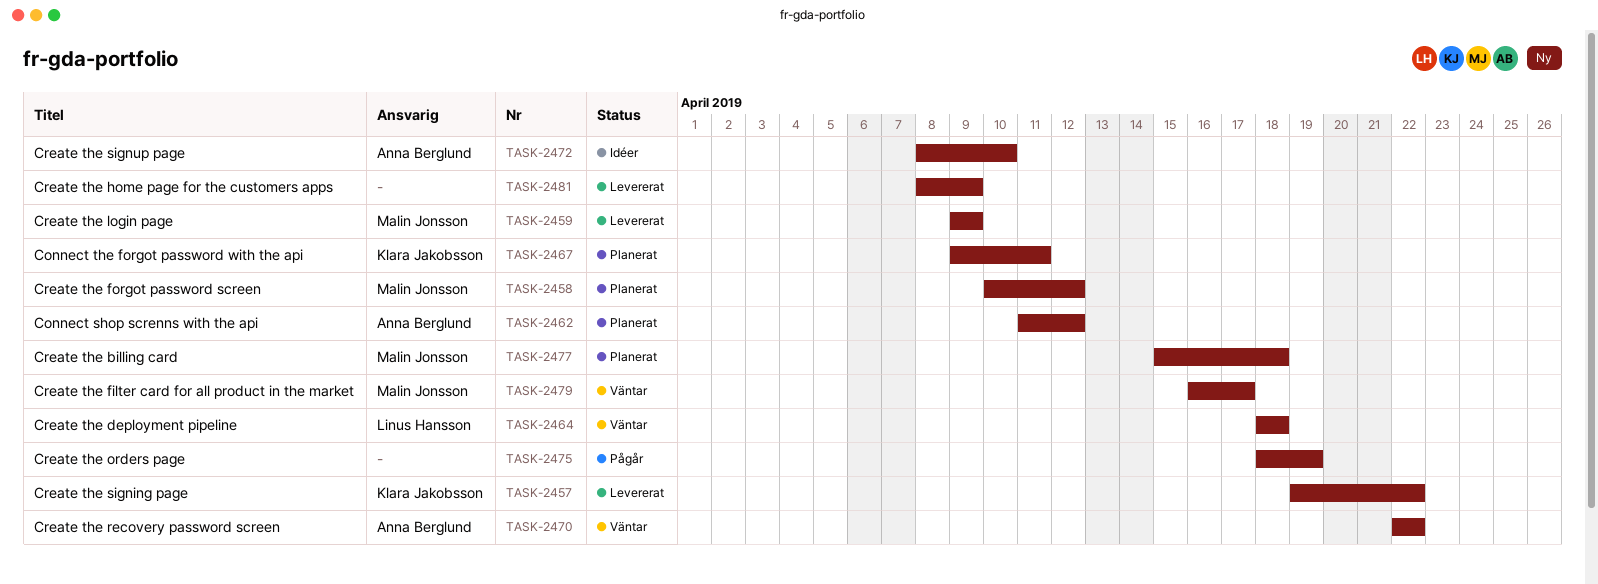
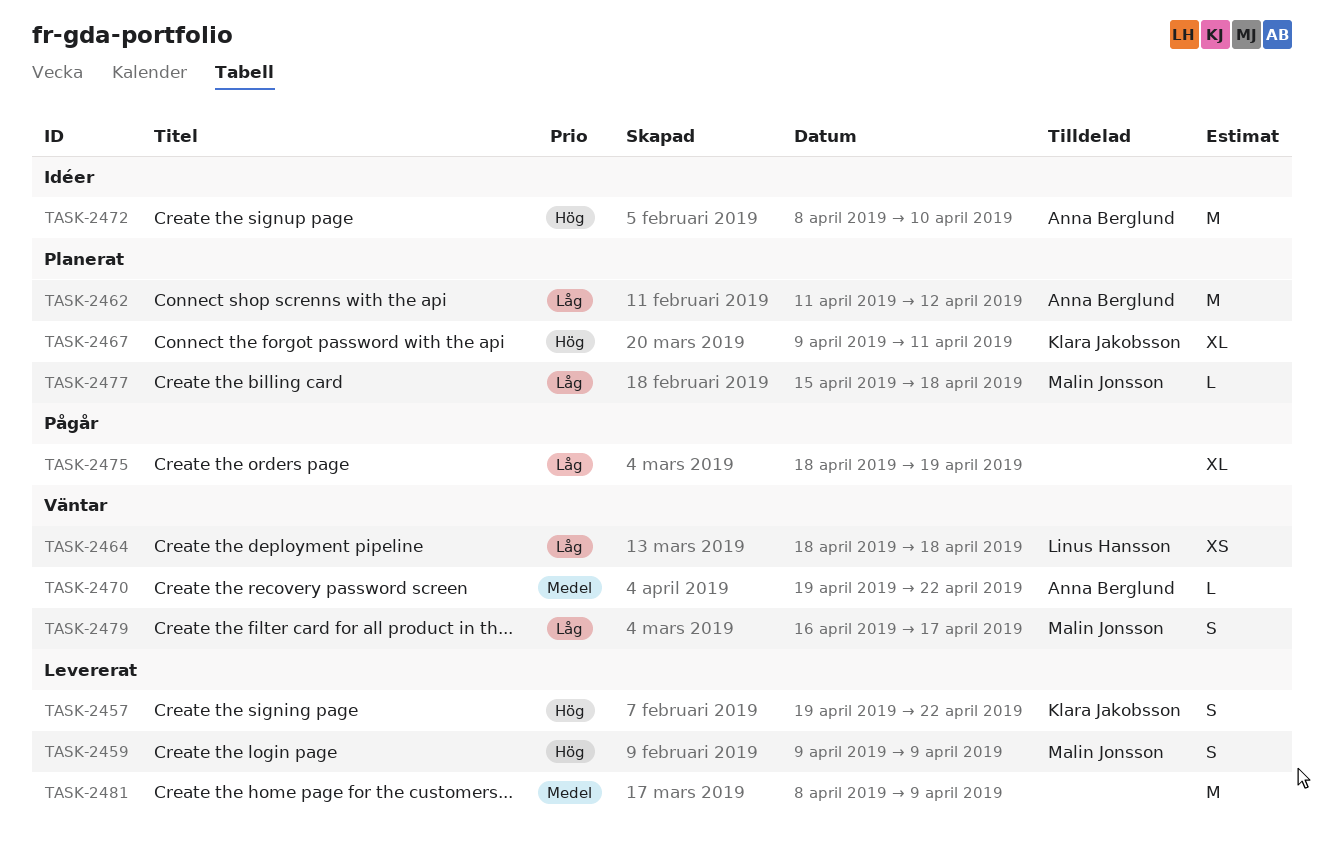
TASK-2458: present -> none
TASK-2470, start: Apr 22 -> Apr 19

